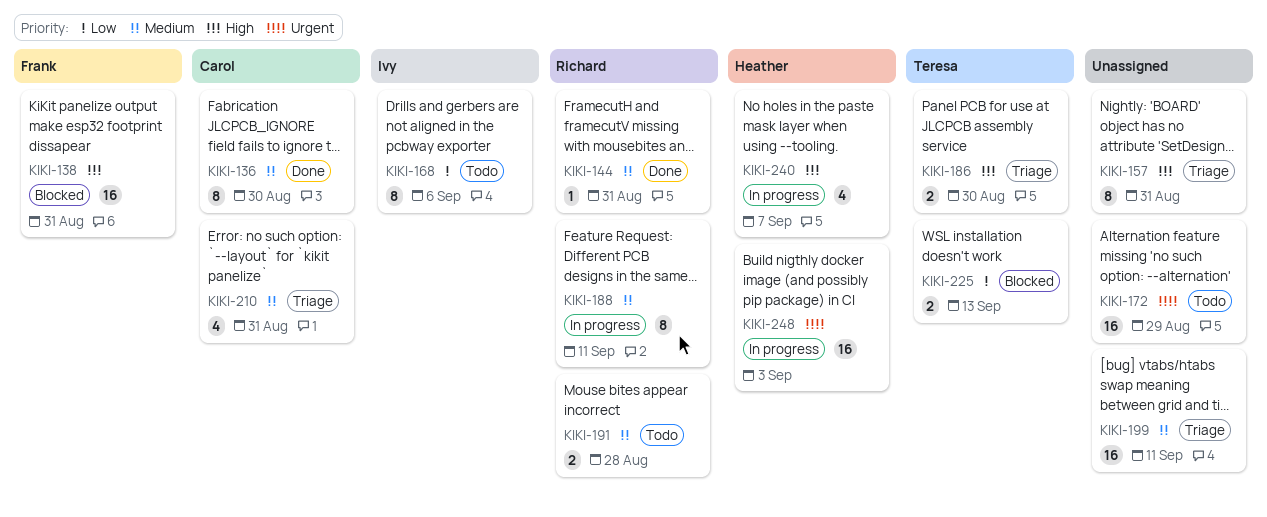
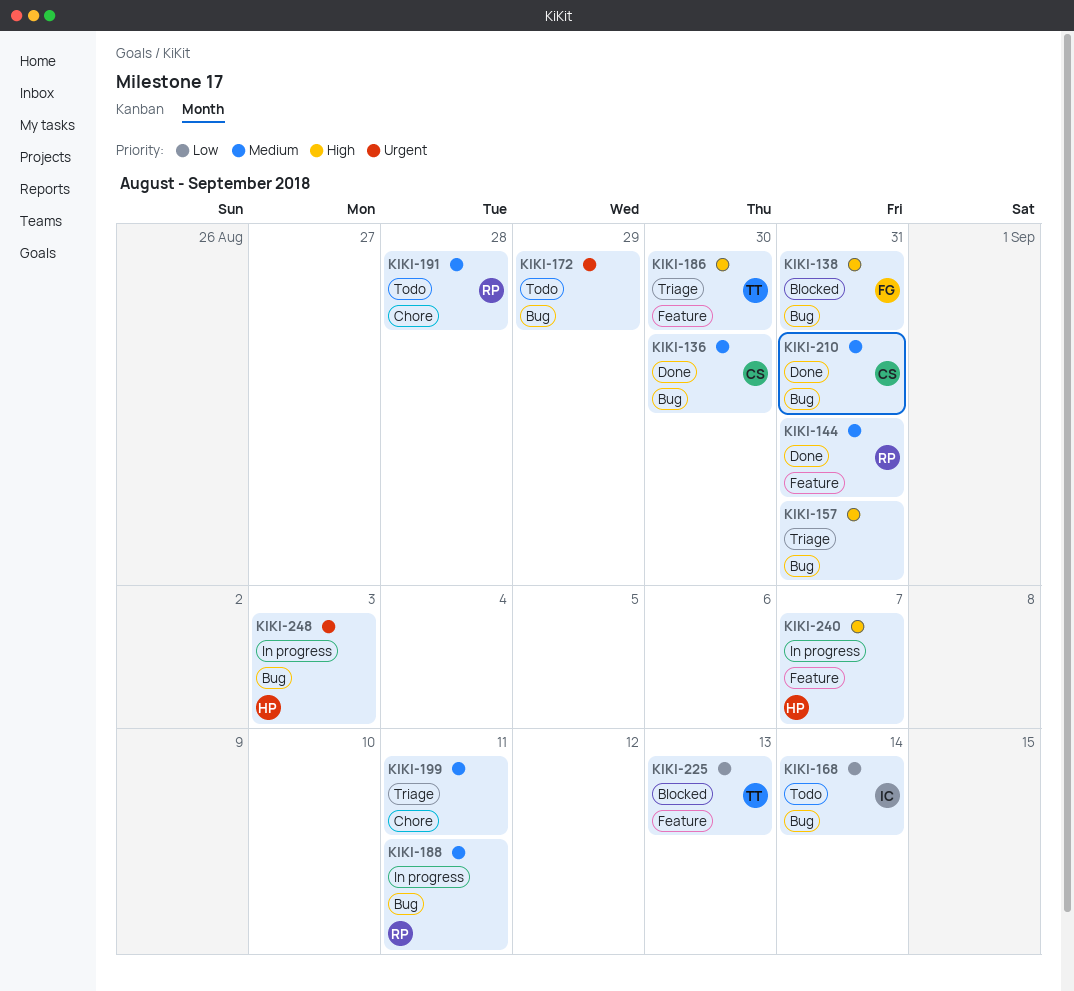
KIKI-168, due: Sep 6 -> Sep 14
KIKI-210, status: Triage -> Done

